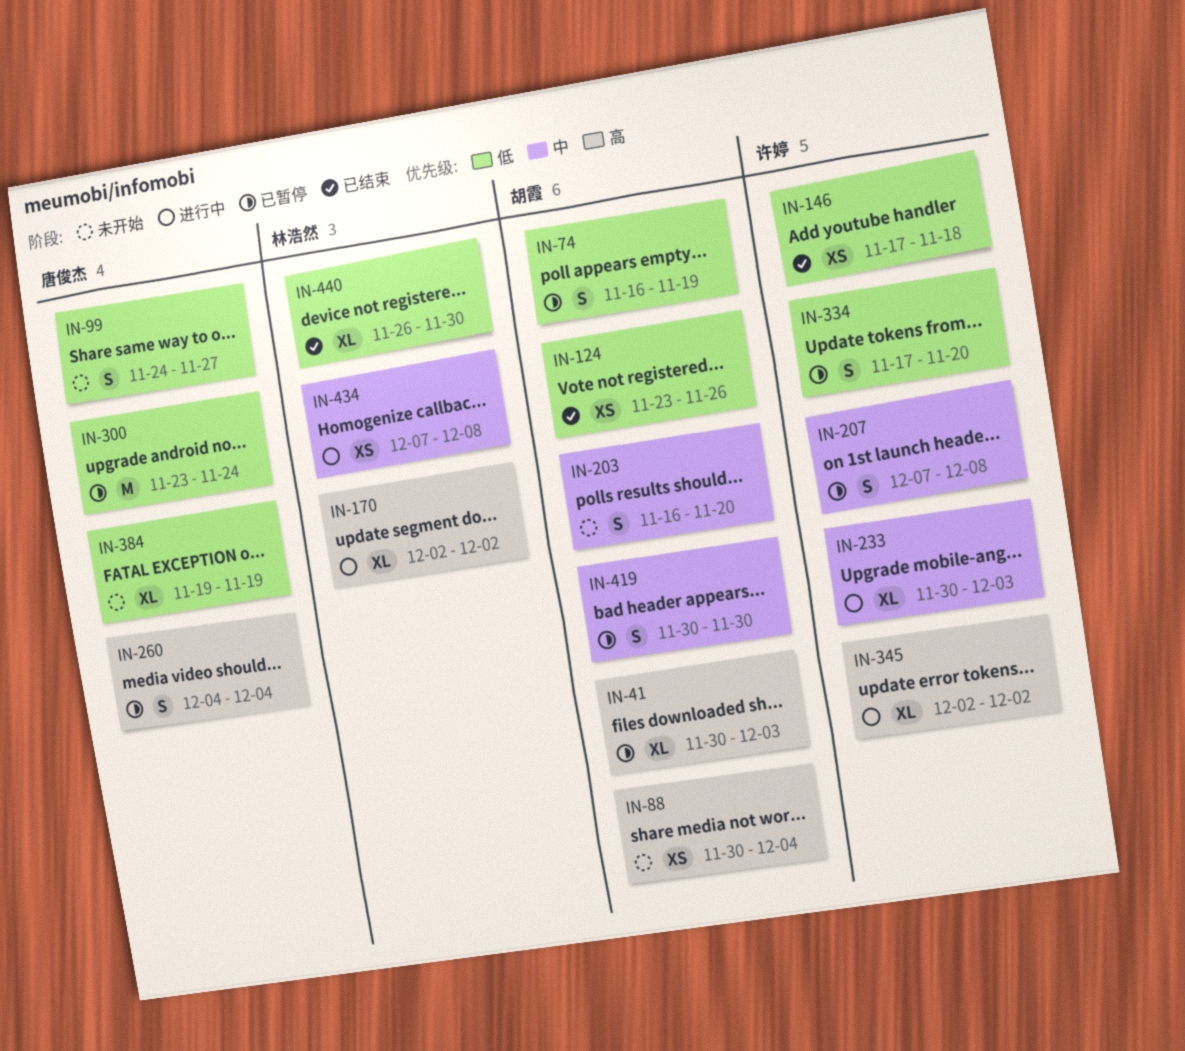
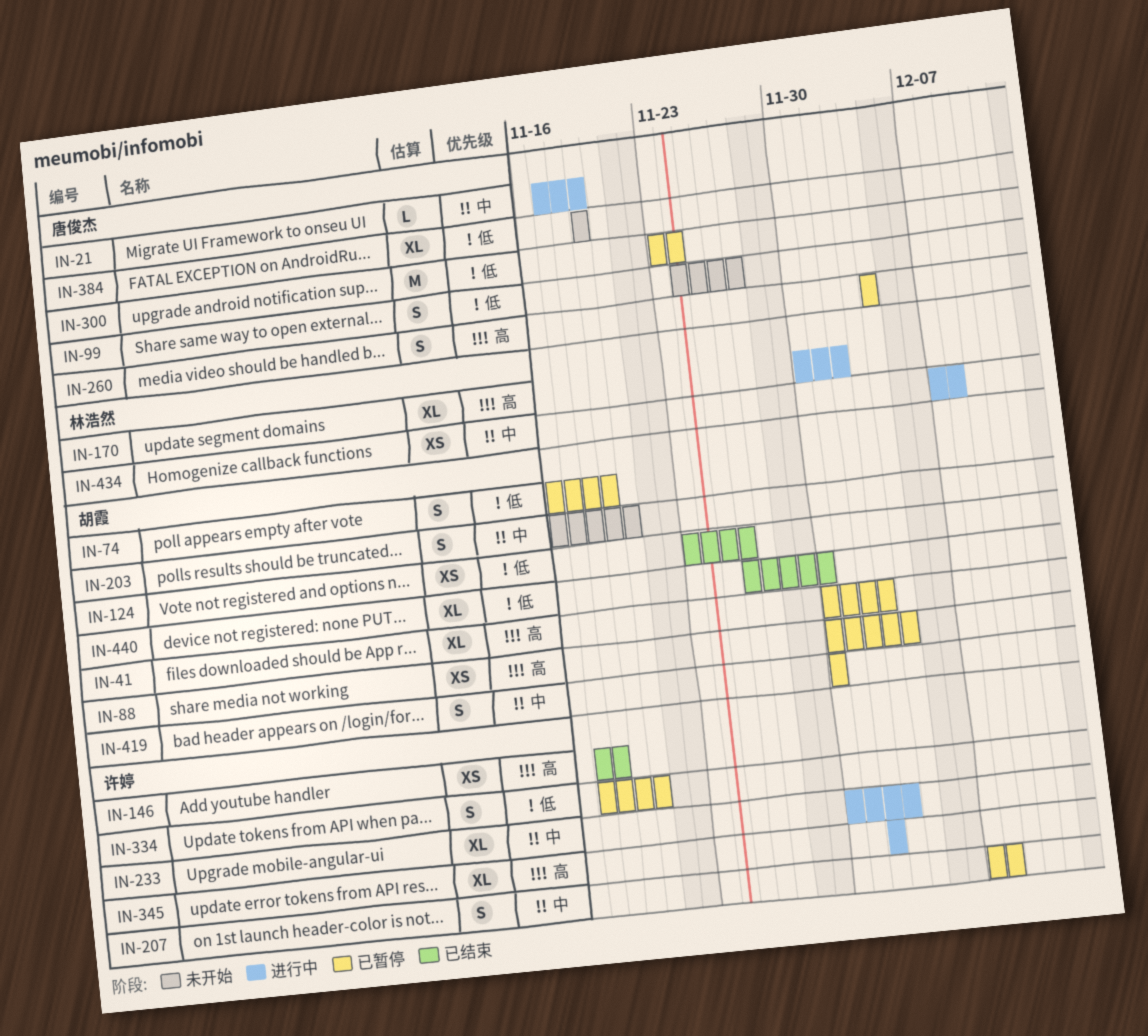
IN-21: none -> present
IN-88, status: 未开始 -> 已暂停
IN-146, priority: 低 -> 高
IN-170, start: Dec 2 -> Nov 30
IN-440, owner: 林浩然 -> 胡霞

